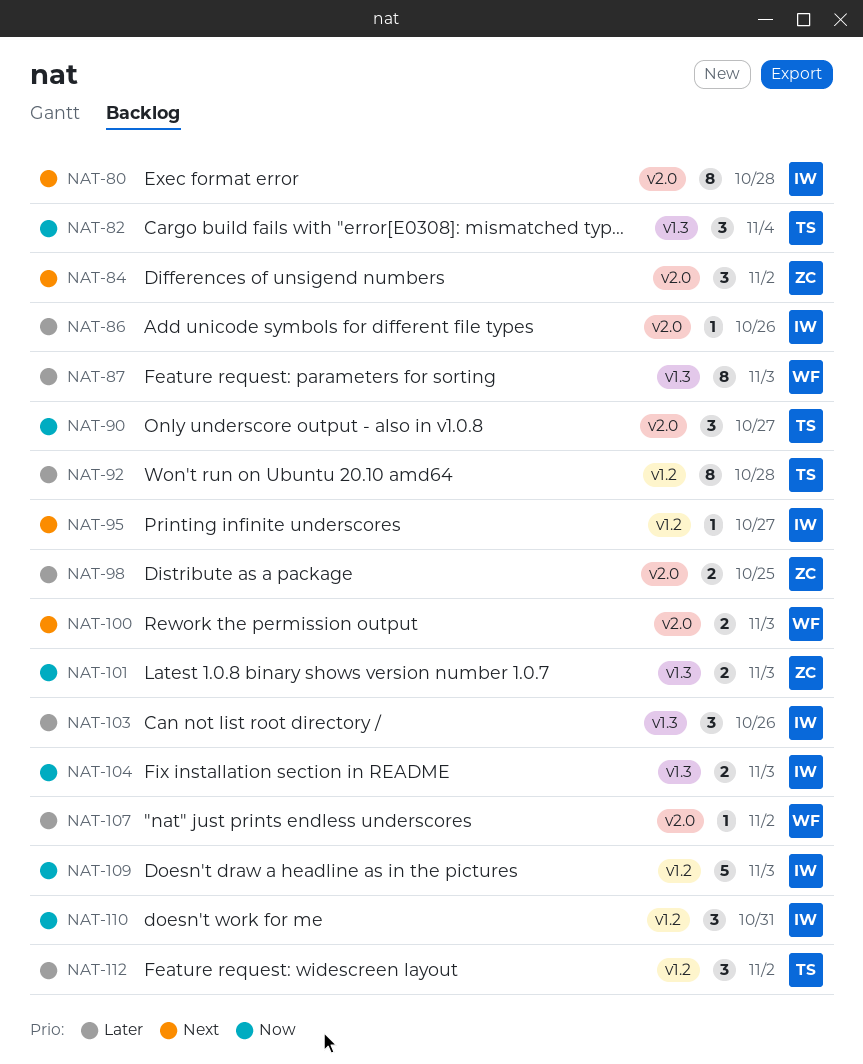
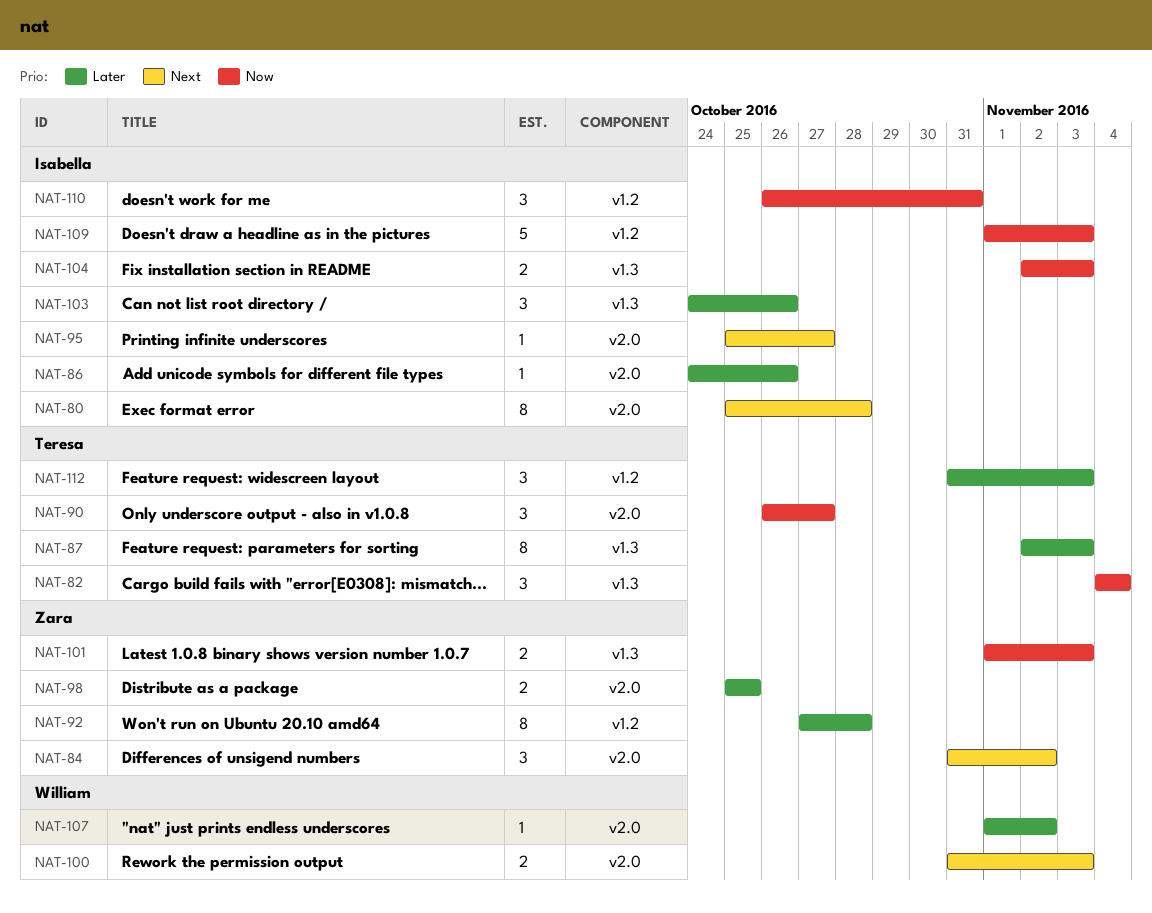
NAT-87, owner: William -> Teresa
NAT-92, owner: Teresa -> Zara
NAT-95, label: v1.2 -> v2.0
NAT-112, due: Nov 2 -> Nov 3

